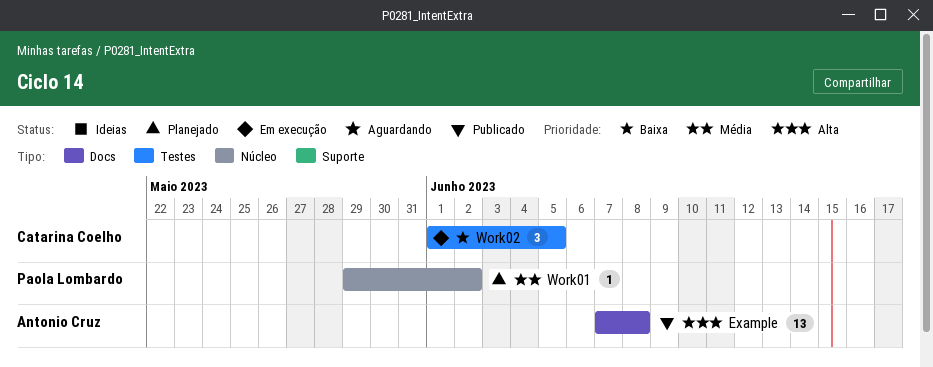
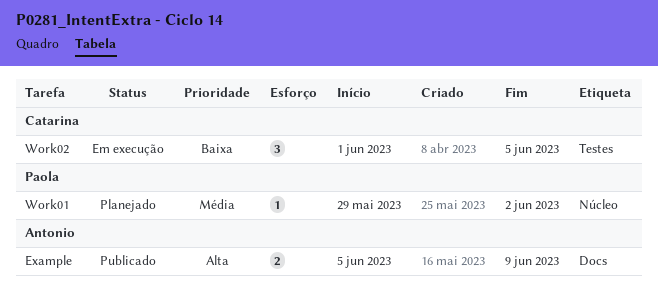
Example, estimate: 13 -> 2
Example, start: Jun 7 -> Jun 5
Example, due: Jun 8 -> Jun 9

